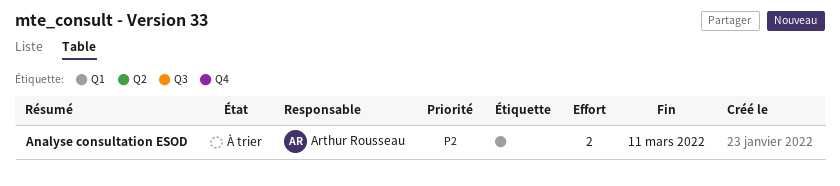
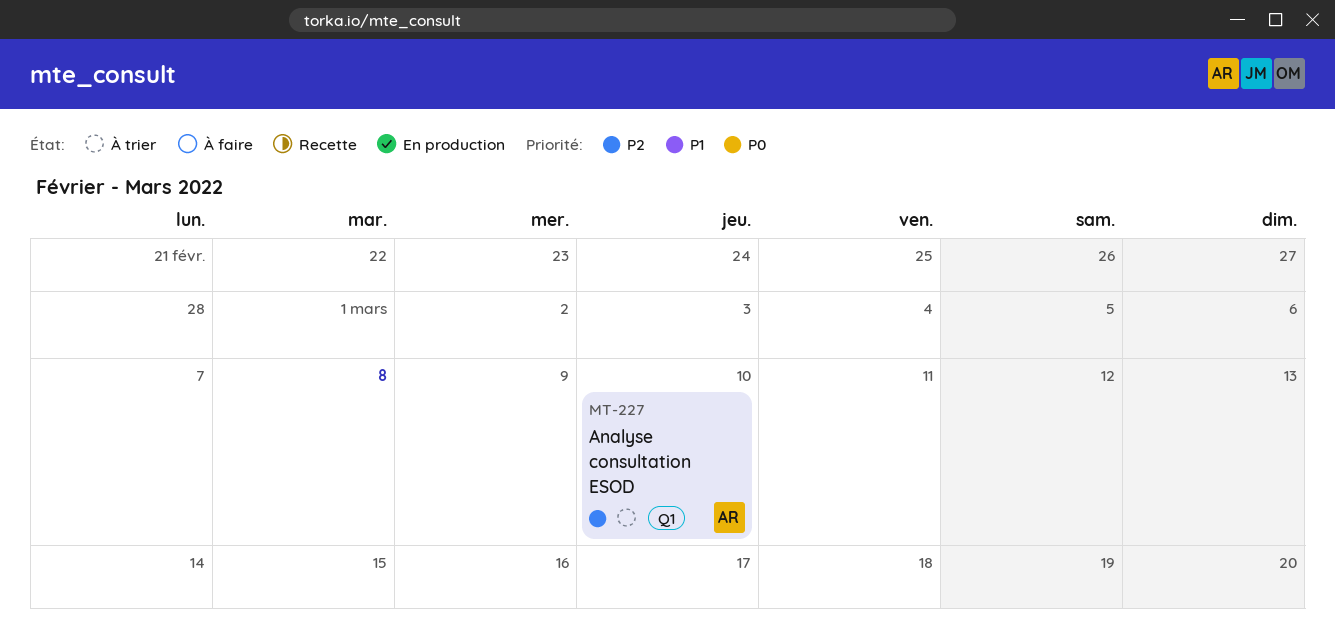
Analyse consultation ESOD, due: Mar 11 -> Mar 10

